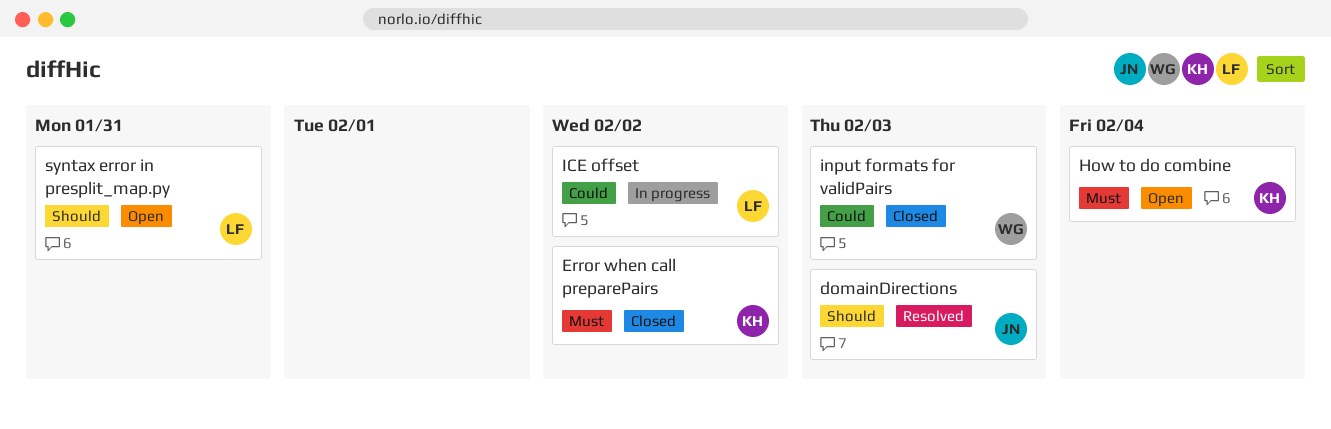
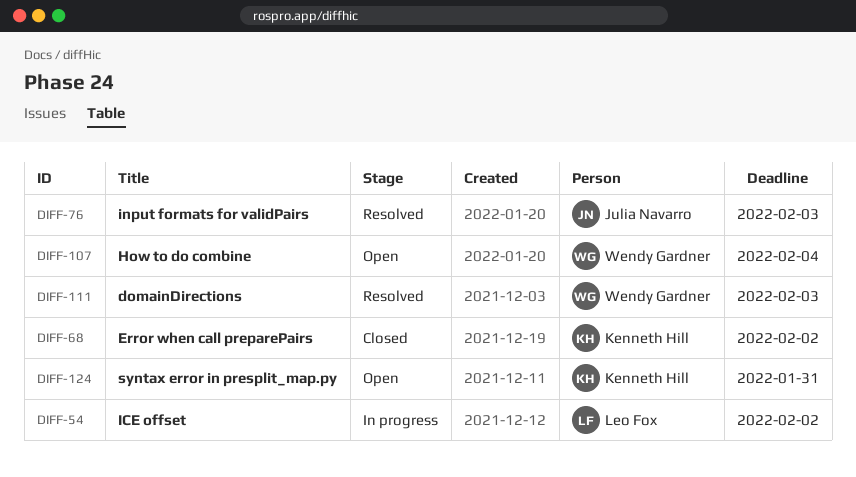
domainDirections, owner: Julia Navarro -> Wendy Gardner
How to do combine, owner: Kenneth Hill -> Wendy Gardner
input formats for validPairs, status: Closed -> Resolved
input formats for validPairs, owner: Wendy Gardner -> Julia Navarro
syntax error in presplit_map.py, owner: Leo Fox -> Kenneth Hill

